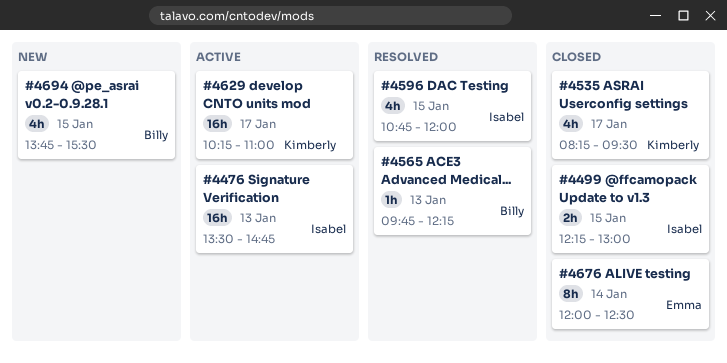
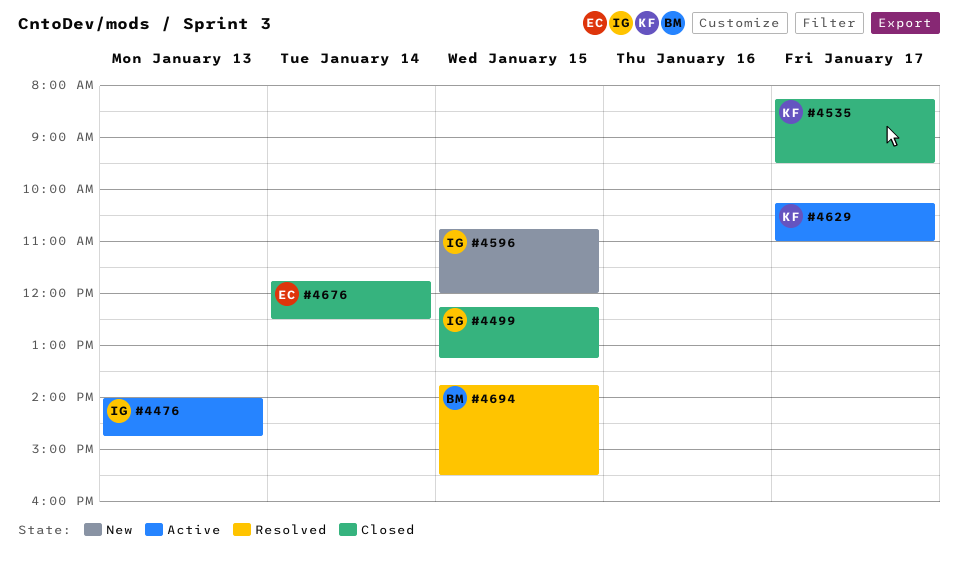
#4476, begins: 13:30 -> 14:00
#4499, ends: 13:00 -> 13:15
#4565: present -> none
#4596, status: Resolved -> New
#4676, begins: 12:00 -> 11:45
#4694, status: New -> Resolved

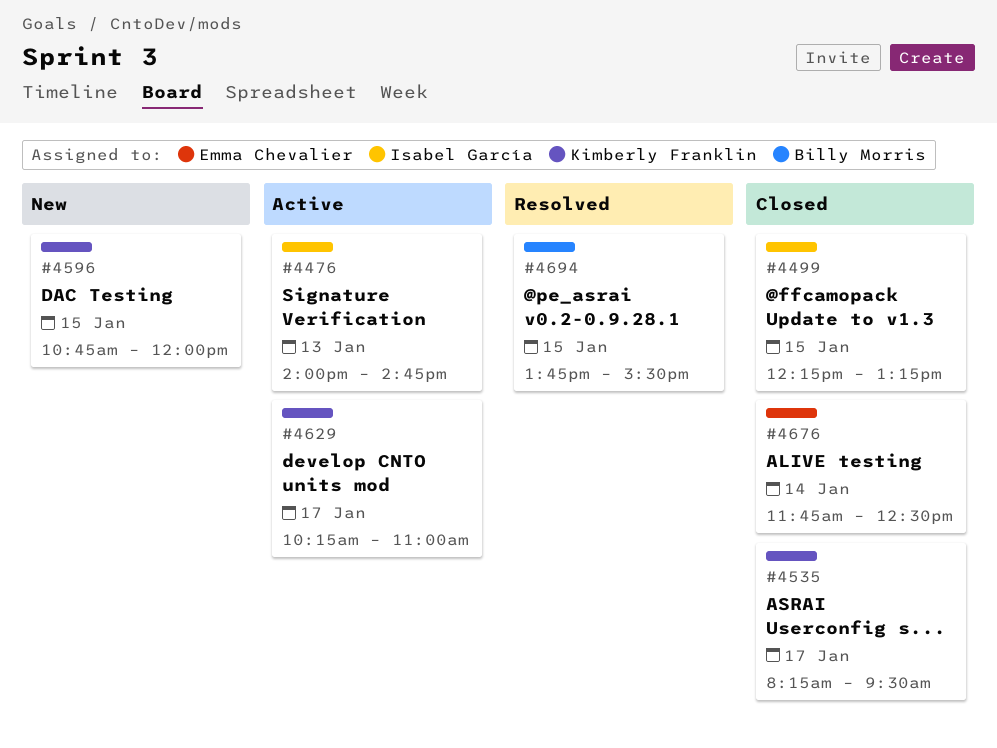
#4596, owner: Isabel García -> Kimberly Franklin

